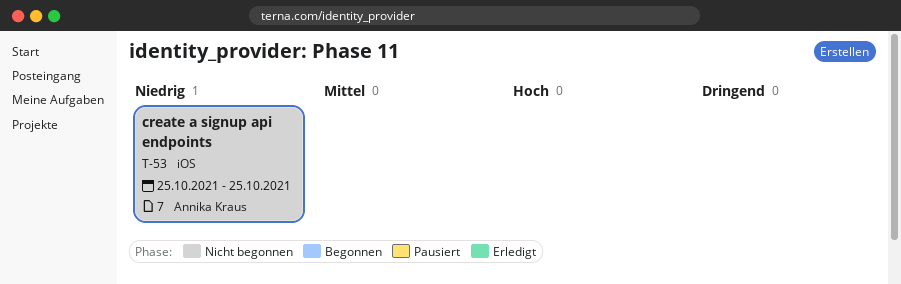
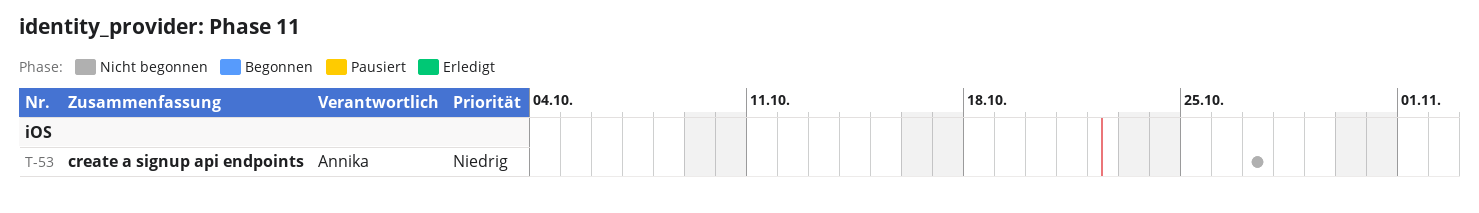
T-53, start: Oct 25 -> Oct 27
T-53, due: Oct 25 -> Oct 27

